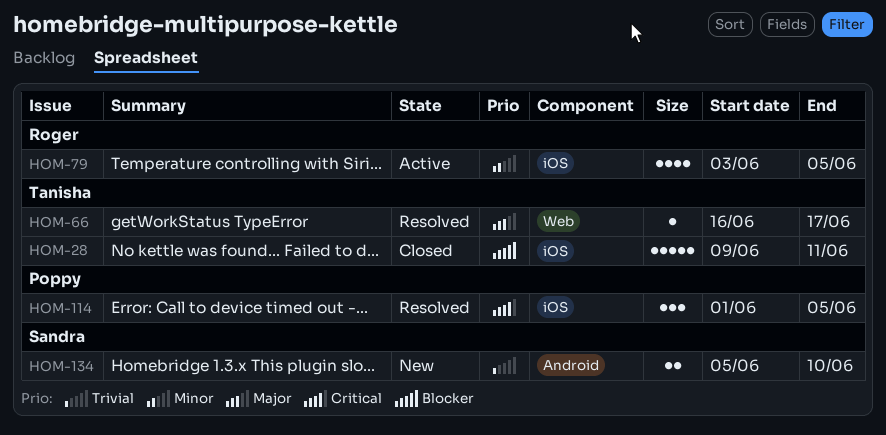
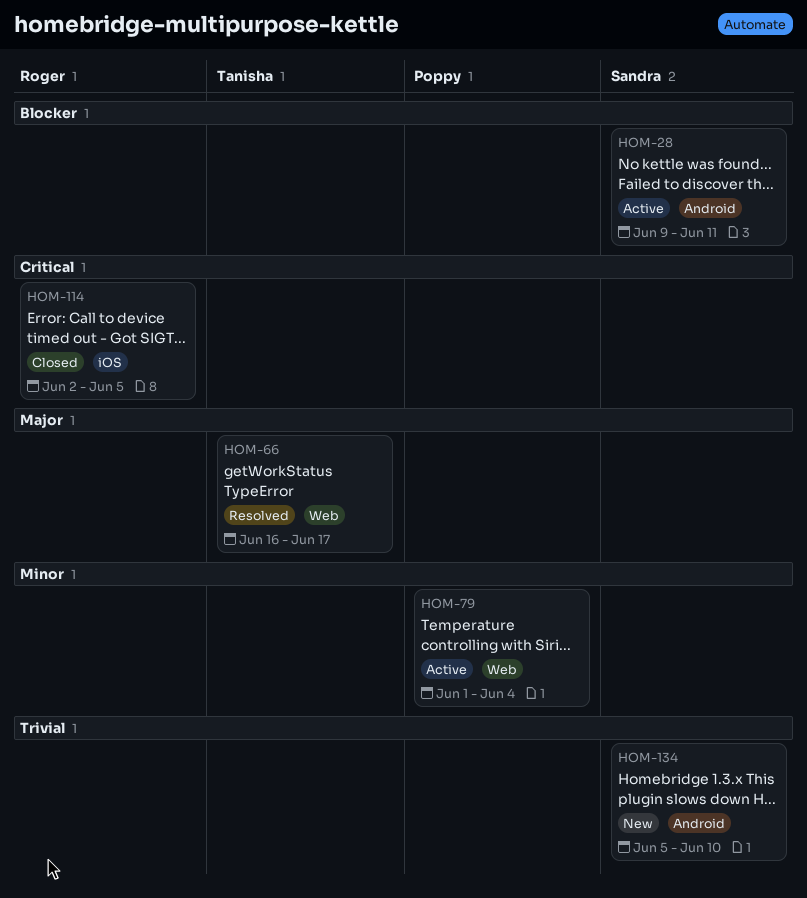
HOM-28, status: Closed -> Active
HOM-28, owner: Tanisha -> Sandra
HOM-28, label: iOS -> Android
HOM-79, owner: Roger -> Poppy
HOM-79, label: iOS -> Web
HOM-79, start: Jun 3 -> Jun 1
HOM-79, due: Jun 5 -> Jun 4
HOM-114, status: Resolved -> Closed
HOM-114, owner: Poppy -> Roger
HOM-114, start: Jun 1 -> Jun 2

